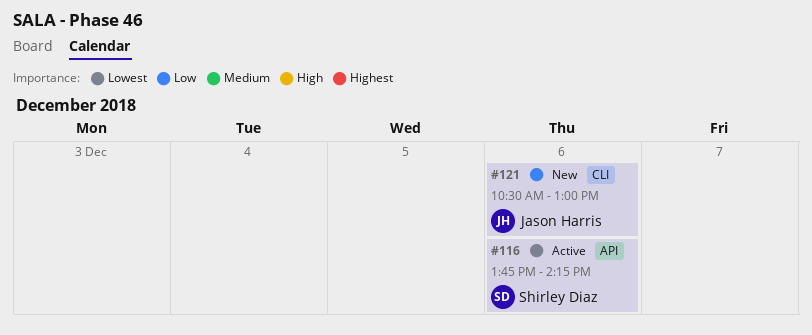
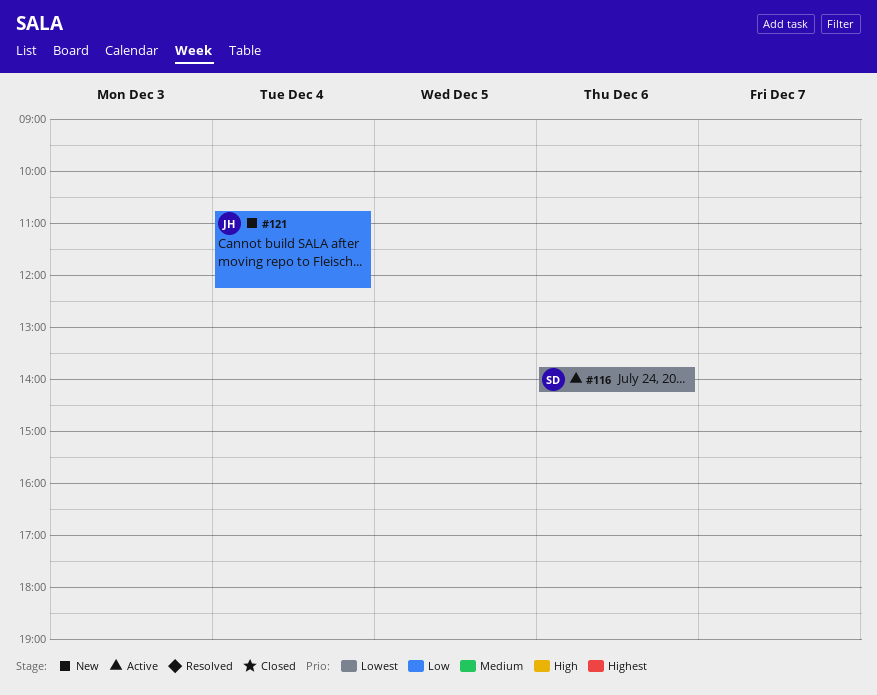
#121, day: Dec 6 -> Dec 4
#121, begins: 10:30 -> 10:45
#121, ends: 13:00 -> 12:15

